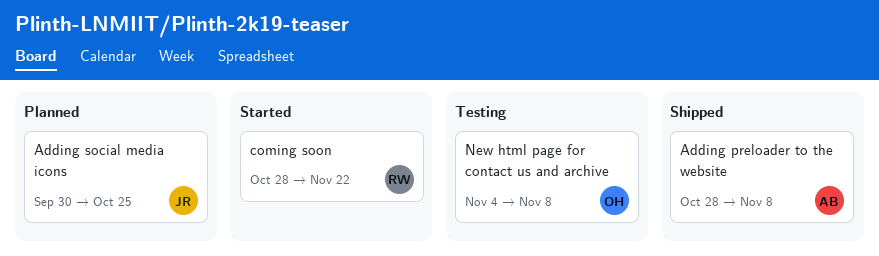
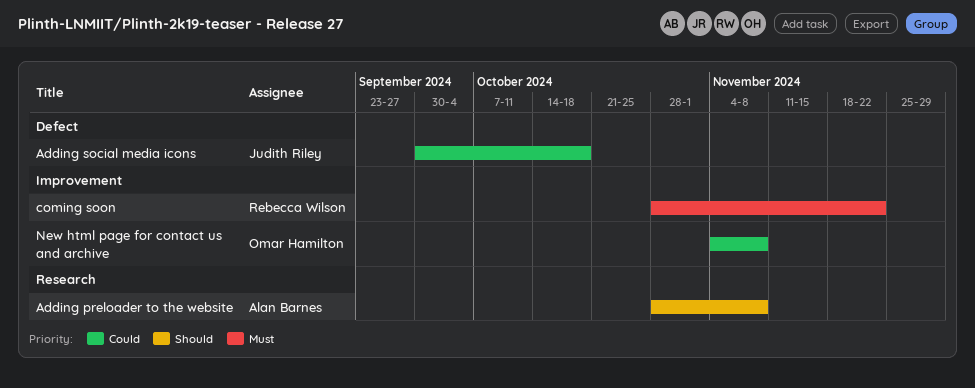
Adding social media icons, due: Oct 25 -> Oct 18

